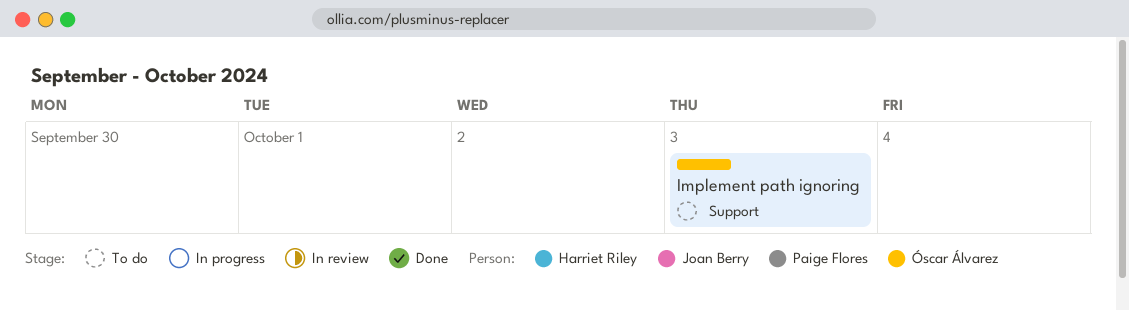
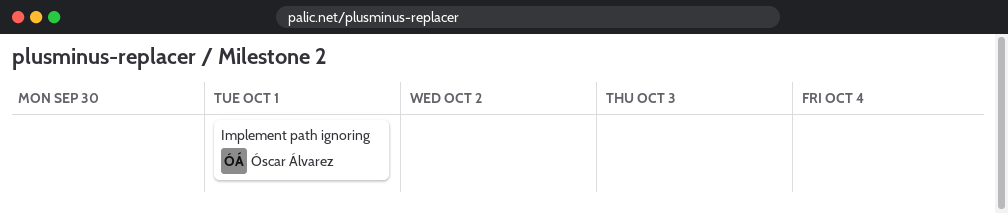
Implement path ignoring, due: Oct 3 -> Oct 1

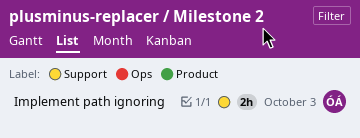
Implement path ignoring, due: Oct 1 -> Oct 3

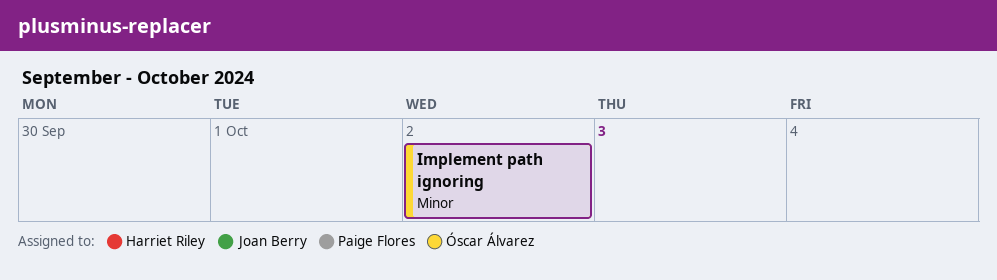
Implement path ignoring, due: Oct 3 -> Oct 2

